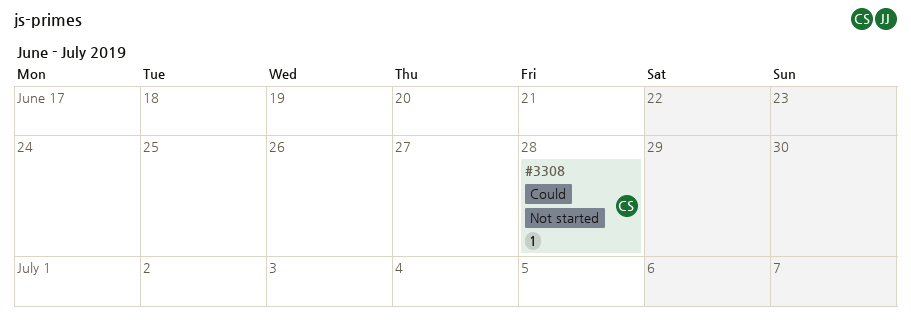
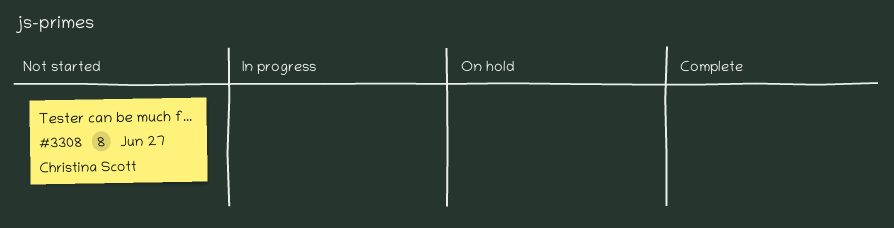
#3308, estimate: 1 -> 8
#3308, due: Jun 28 -> Jun 27

